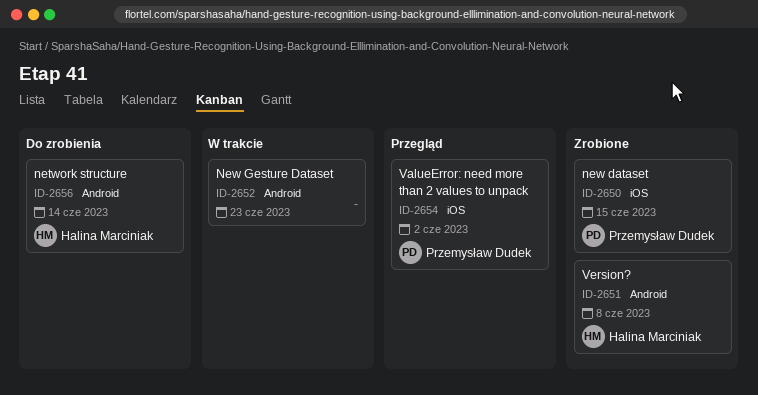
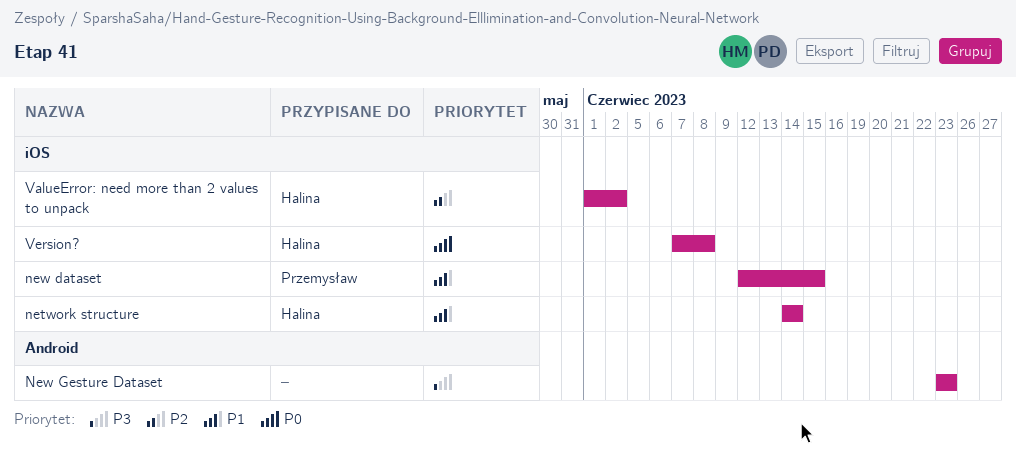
network structure, label: Android -> iOS
ValueError: need more than 2 values to unpack, owner: Przemysław Dudek -> Halina Marciniak
Version?, label: Android -> iOS

